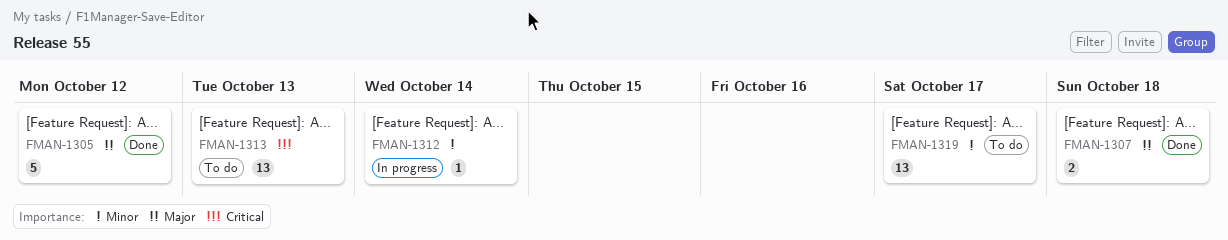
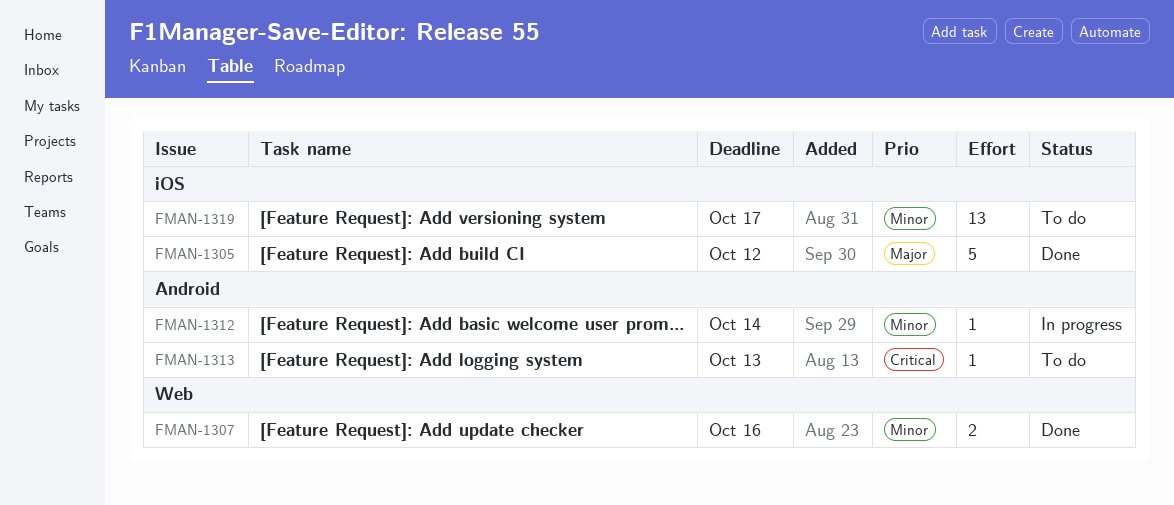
FMAN-1307, priority: Major -> Minor
FMAN-1307, due: Oct 18 -> Oct 16
FMAN-1313, estimate: 13 -> 1

